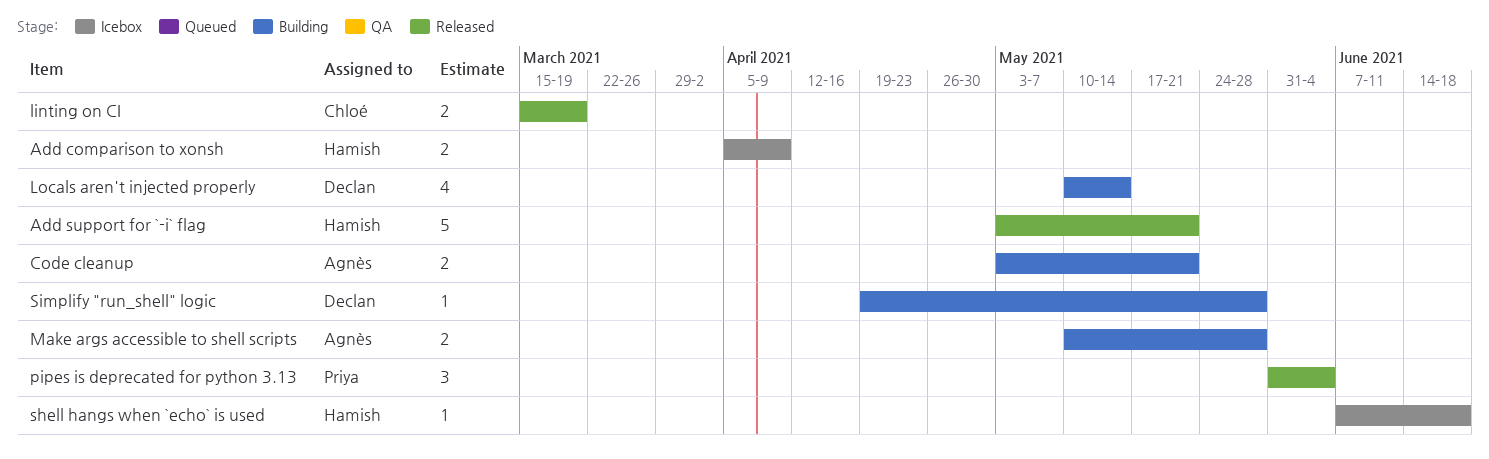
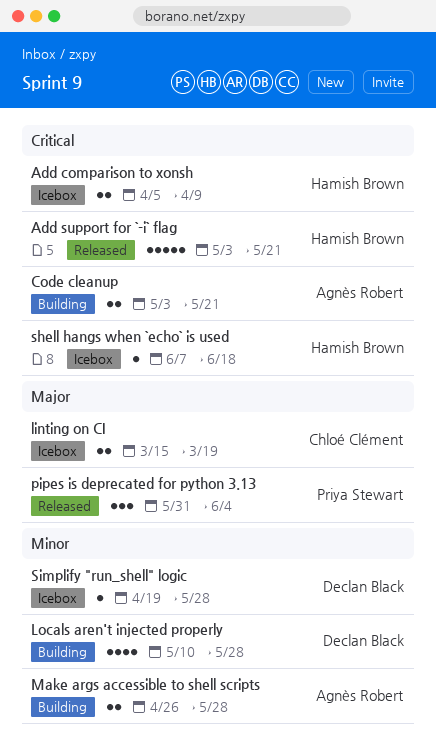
linting on CI, status: Released -> Icebox
Locals aren't injected properly, due: May 14 -> May 28
Make args accessible to shell scripts, start: May 10 -> Apr 26
Simplify "run_shell" logic, status: Building -> Icebox

